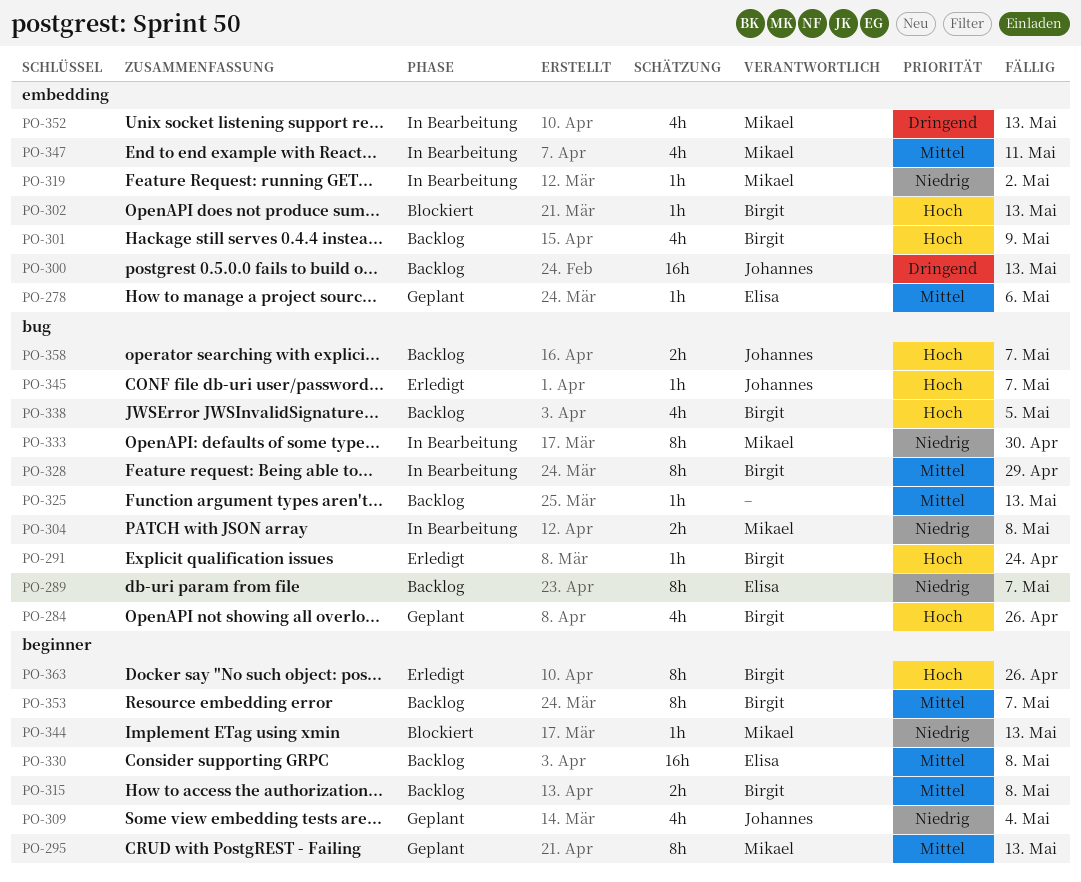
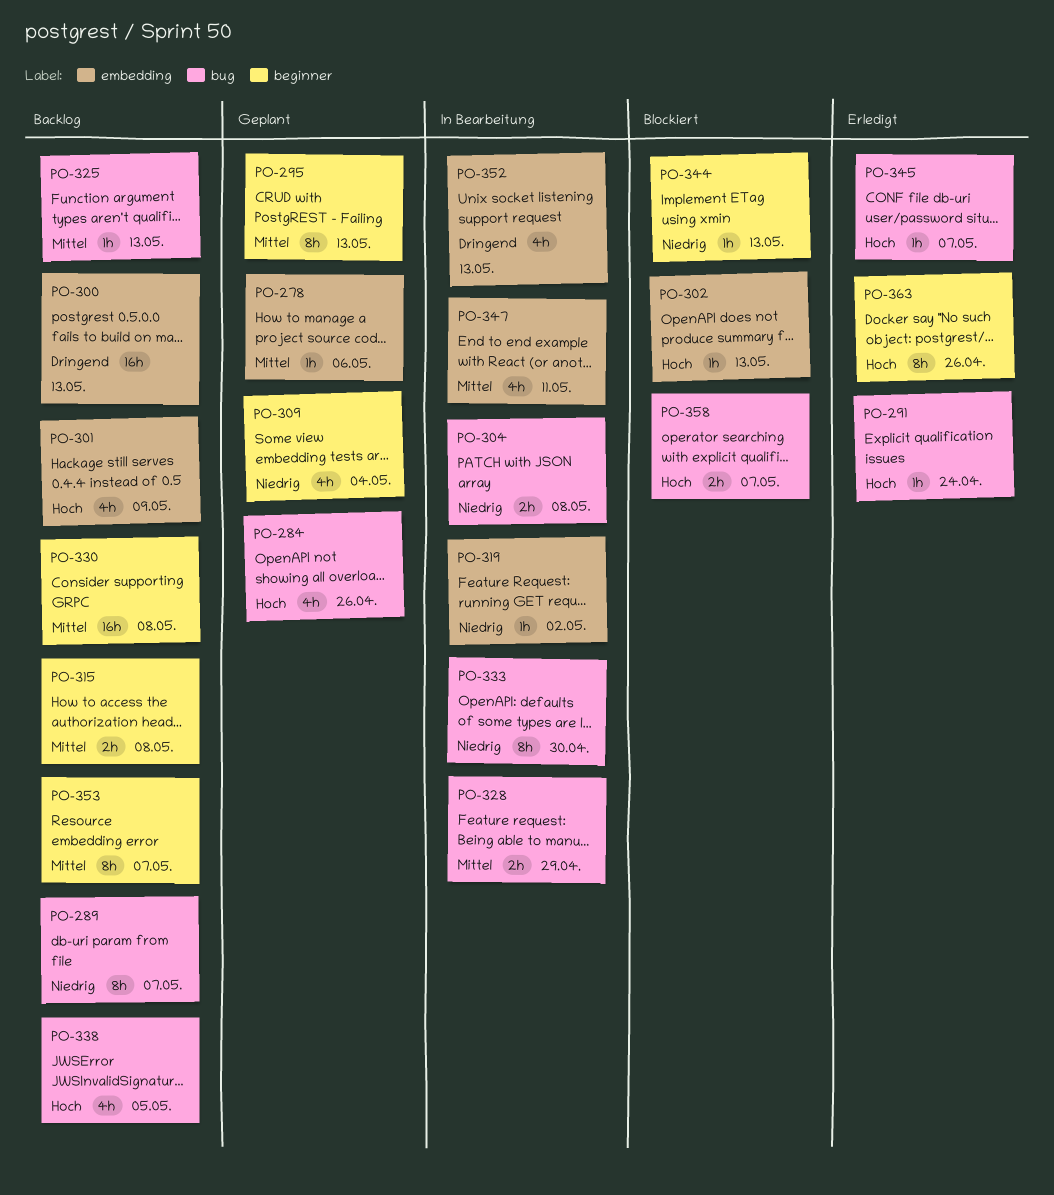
PO-328, estimate: 8h -> 2h
PO-358, status: Backlog -> Blockiert

